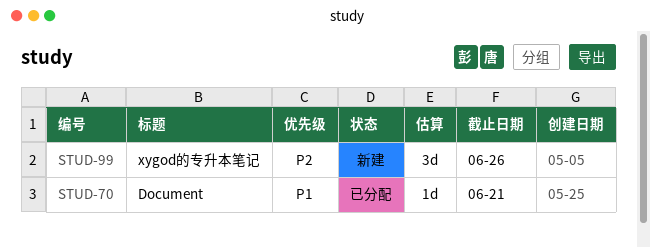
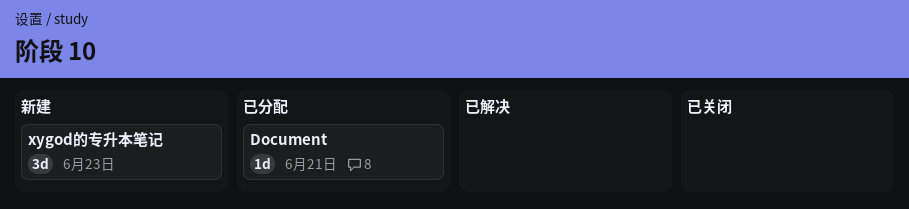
xygod的专升本笔记, due: Jun 26 -> Jun 23

